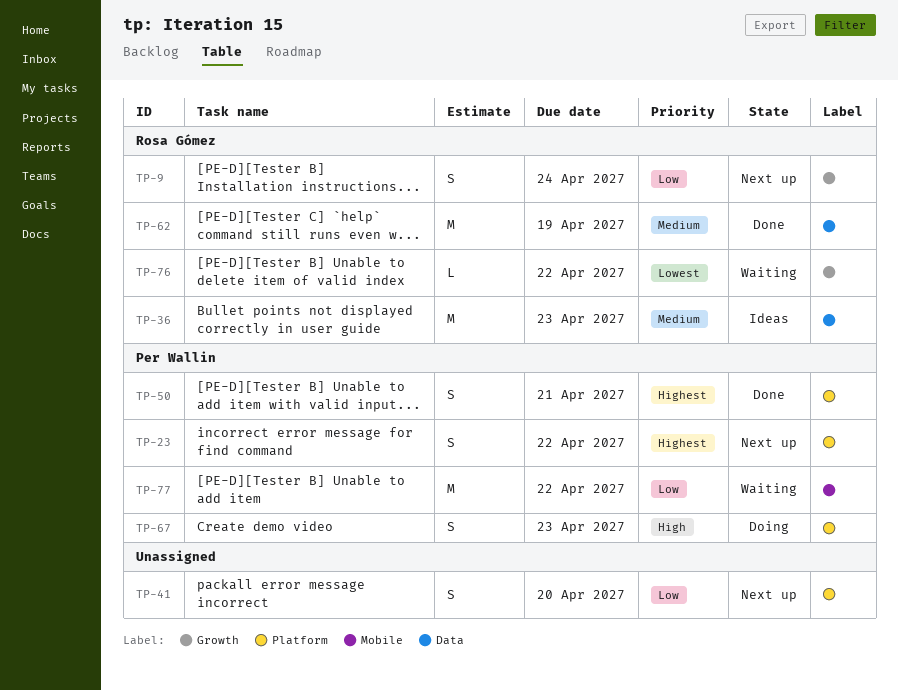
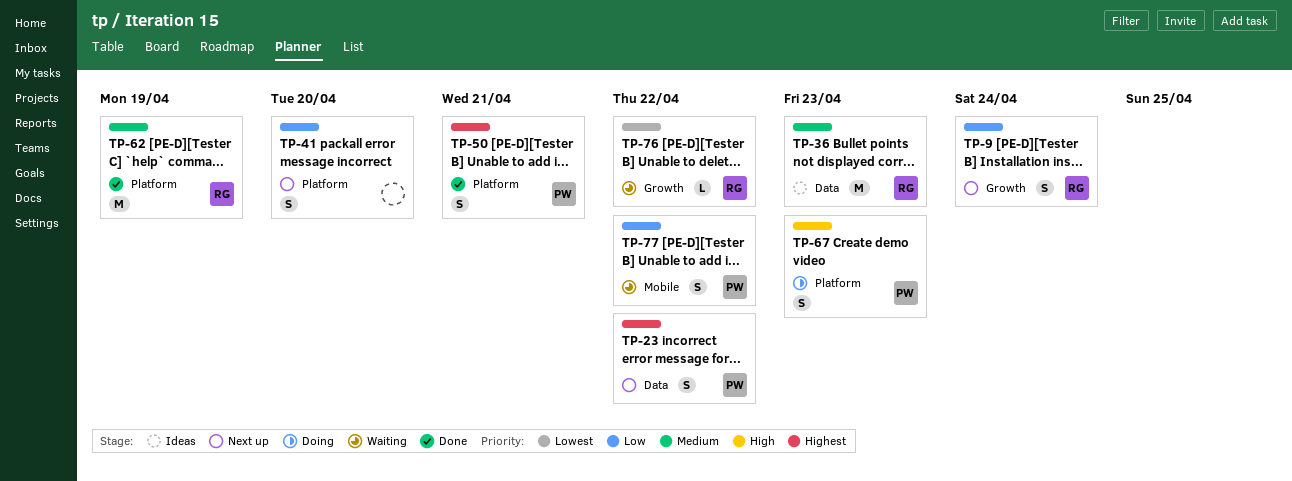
TP-23, label: Platform -> Data
TP-62, label: Data -> Platform
TP-77, estimate: M -> S

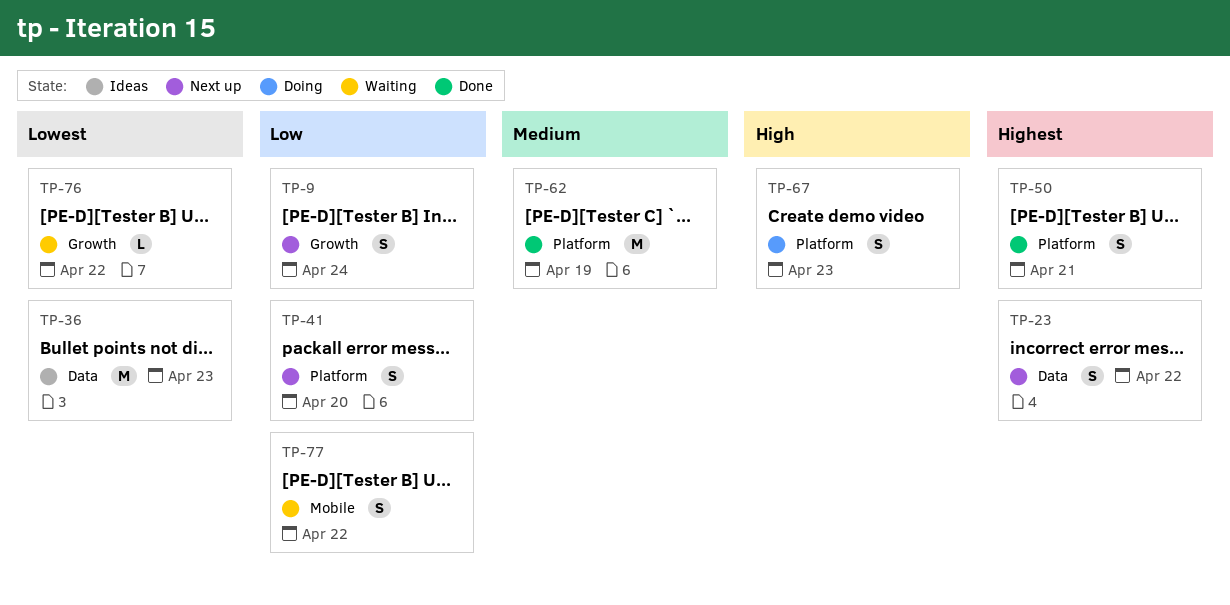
TP-36, priority: Medium -> Lowest

